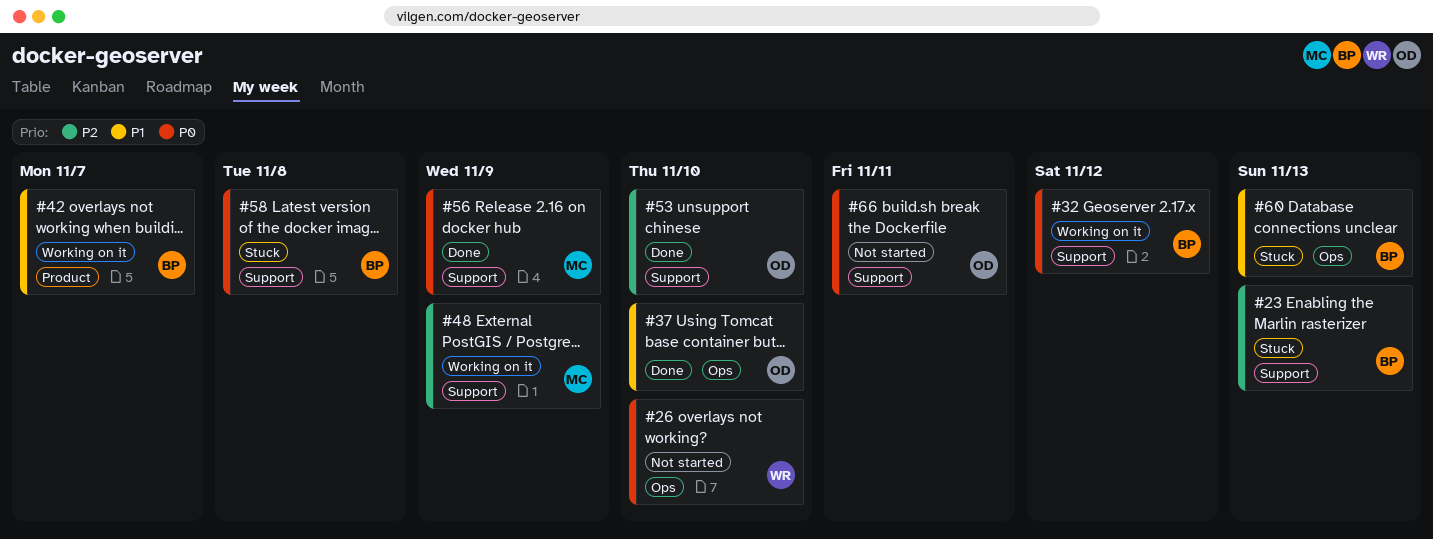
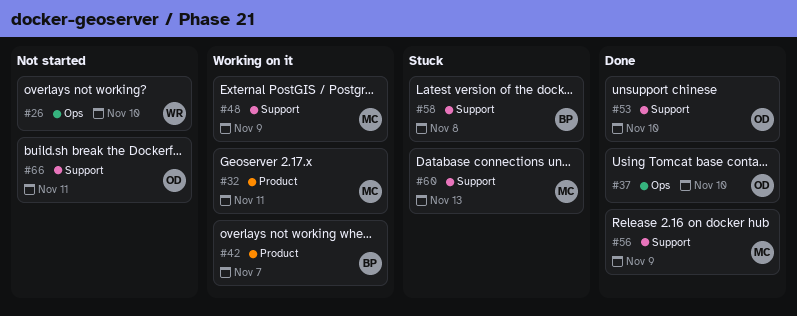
#23: present -> none
#32, owner: BP -> MC
#32, label: Support -> Product
#32, due: Nov 12 -> Nov 11
#60, owner: BP -> MC
#60, label: Ops -> Support

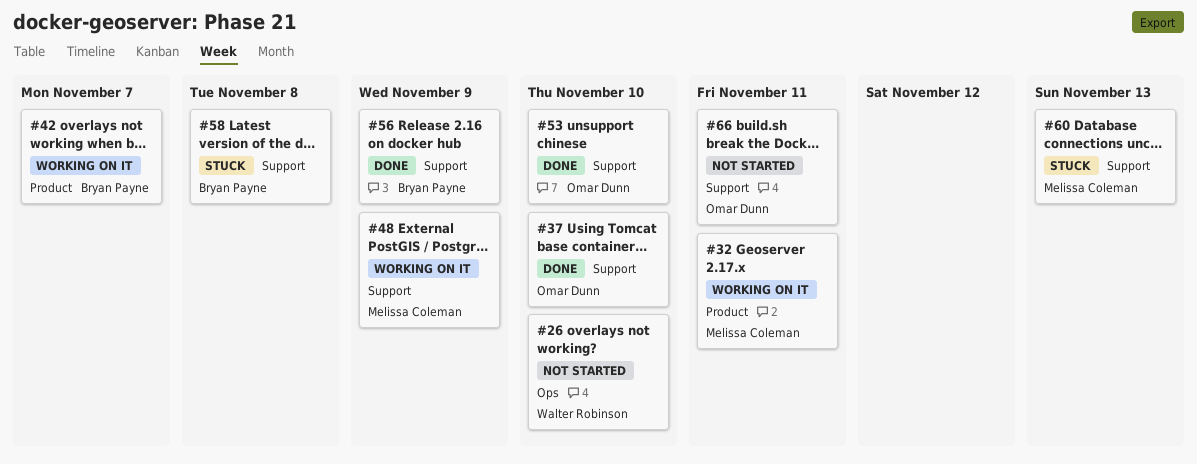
#37, label: Ops -> Support
#56, owner: Melissa Coleman -> Bryan Payne

